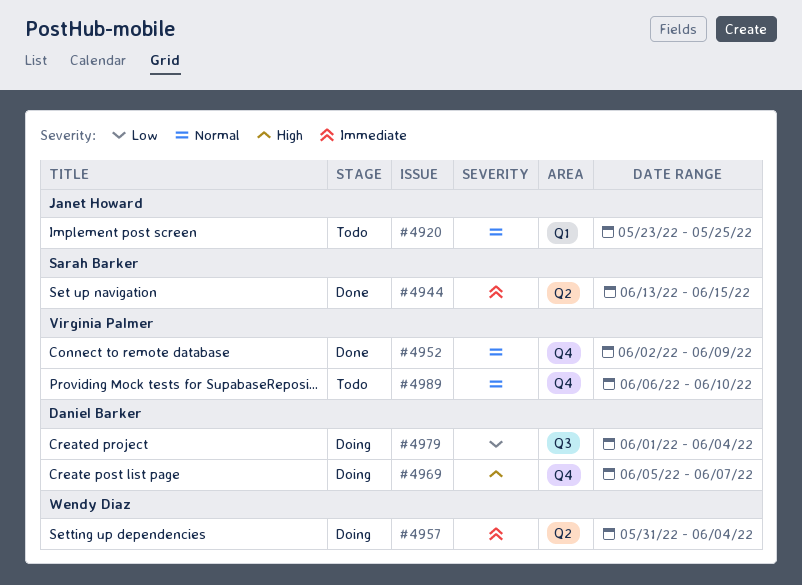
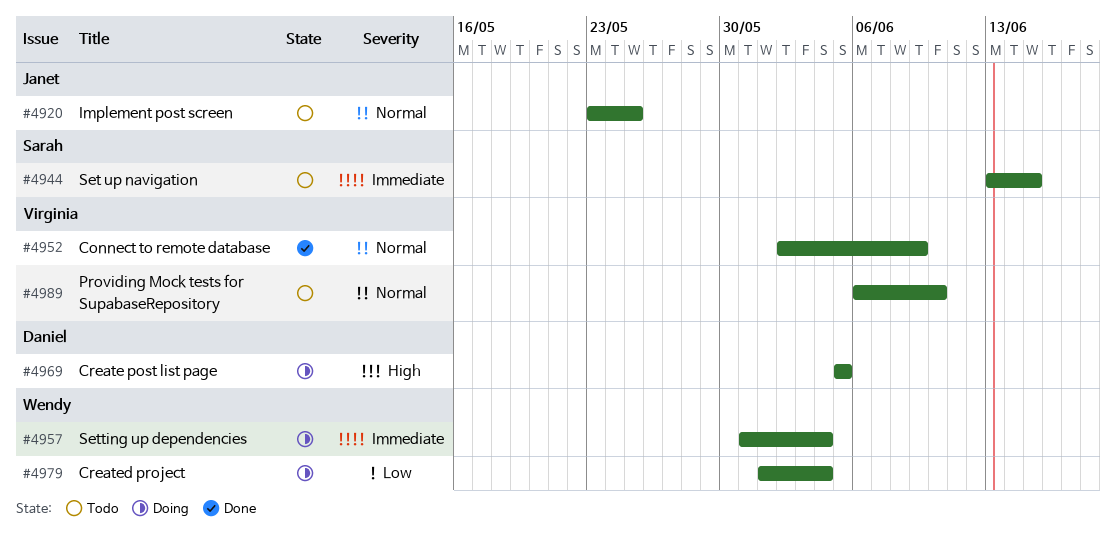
#4944, status: Done -> Todo
#4969, due: Jun 7 -> Jun 5
#4979, owner: Daniel Barker -> Wendy Diaz

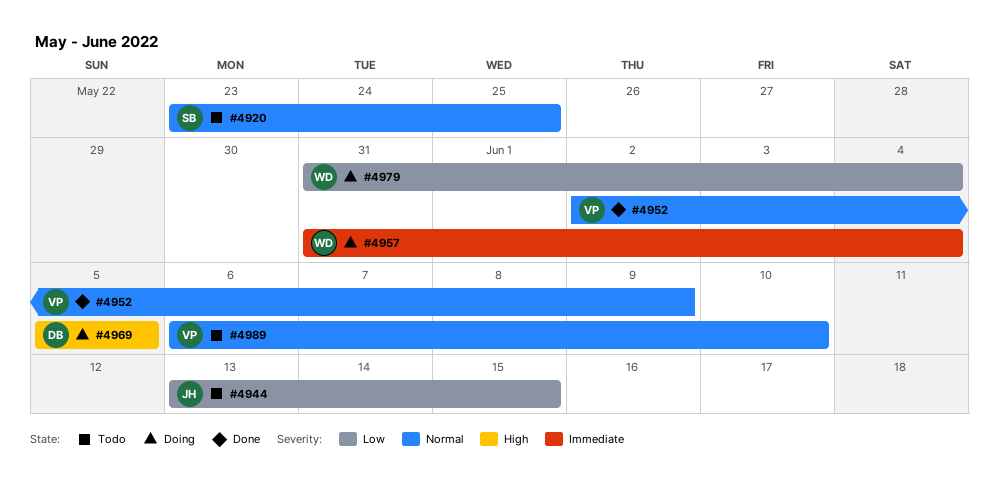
#4920, owner: Janet -> Sarah
#4944, owner: Sarah -> Janet
#4944, priority: Immediate -> Low
#4979, start: Jun 1 -> May 31

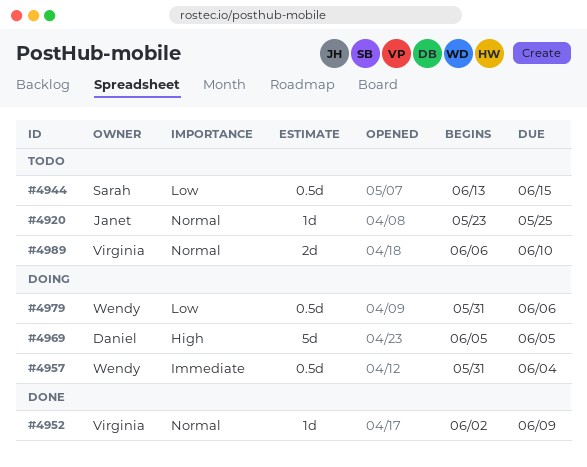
#4920, owner: Sarah -> Janet
#4944, owner: Janet -> Sarah
#4979, due: Jun 4 -> Jun 6

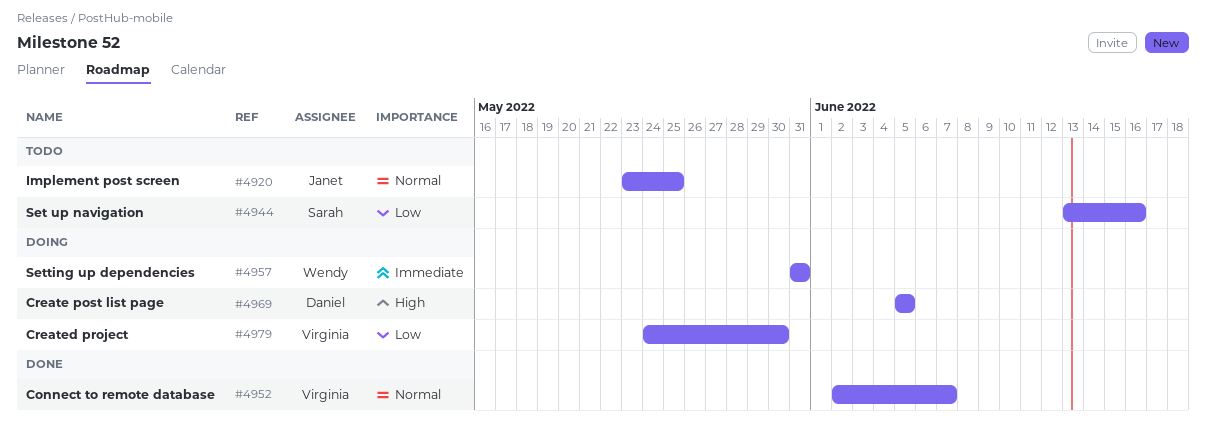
#4944, due: Jun 15 -> Jun 16
#4952, due: Jun 9 -> Jun 7
#4957, due: Jun 4 -> May 31
#4979, owner: Wendy -> Virginia
#4979, start: May 31 -> May 24
#4979, due: Jun 6 -> May 30
#4989: present -> none

